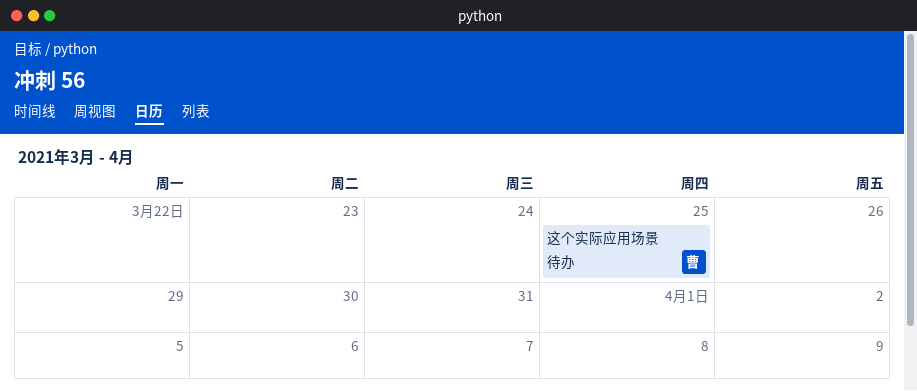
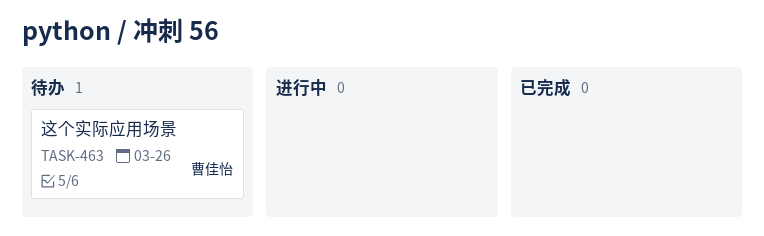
这个实际应用场景, due: Mar 25 -> Mar 26

